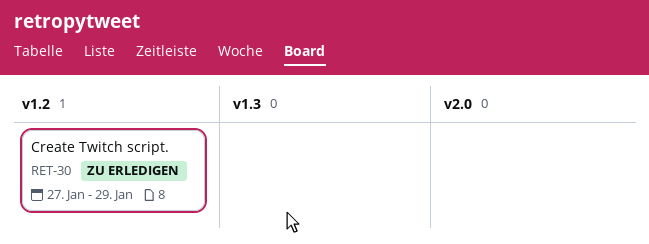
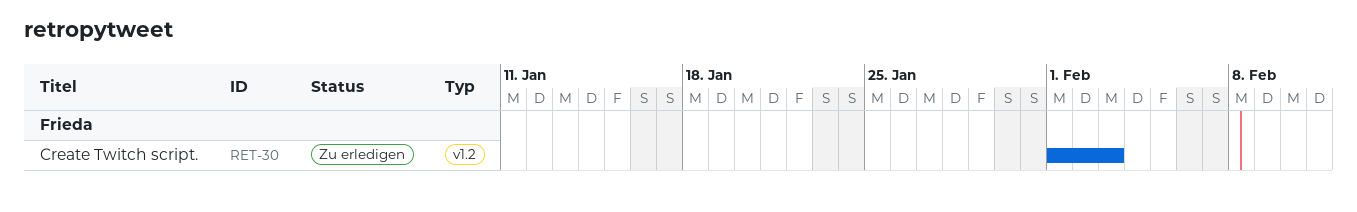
RET-30, start: Jan 27 -> Feb 1
RET-30, due: Jan 29 -> Feb 3

